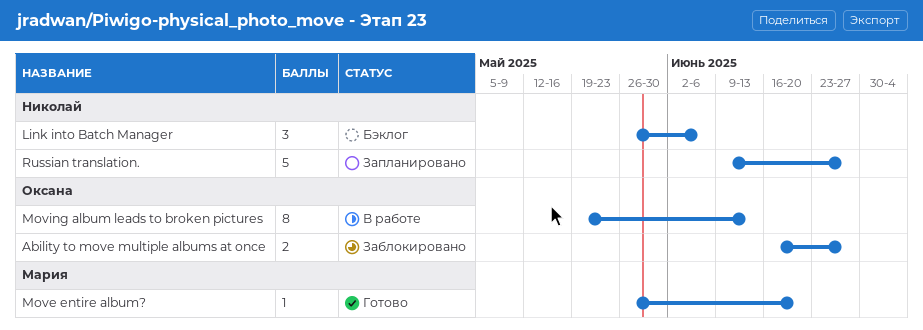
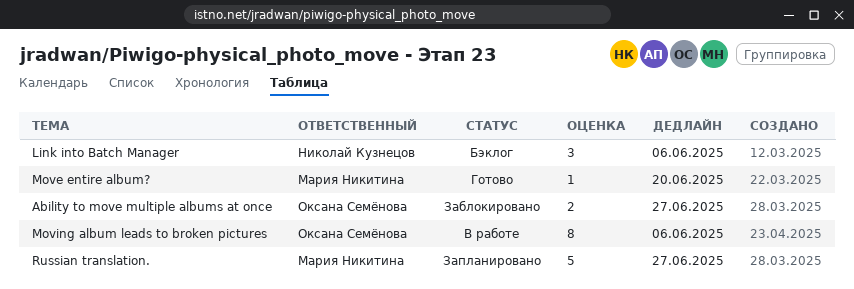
Moving album leads to broken pictures, due: Jun 13 -> Jun 6
Russian translation., owner: Николай Кузнецов -> Мария Никитина

